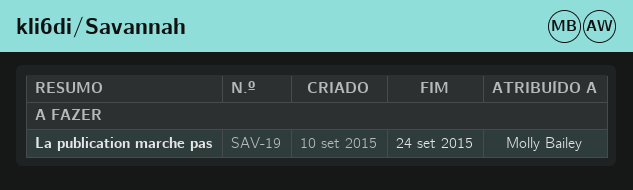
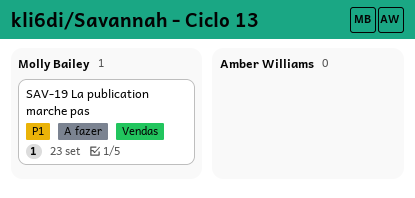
SAV-19, due: Sep 24 -> Sep 23

